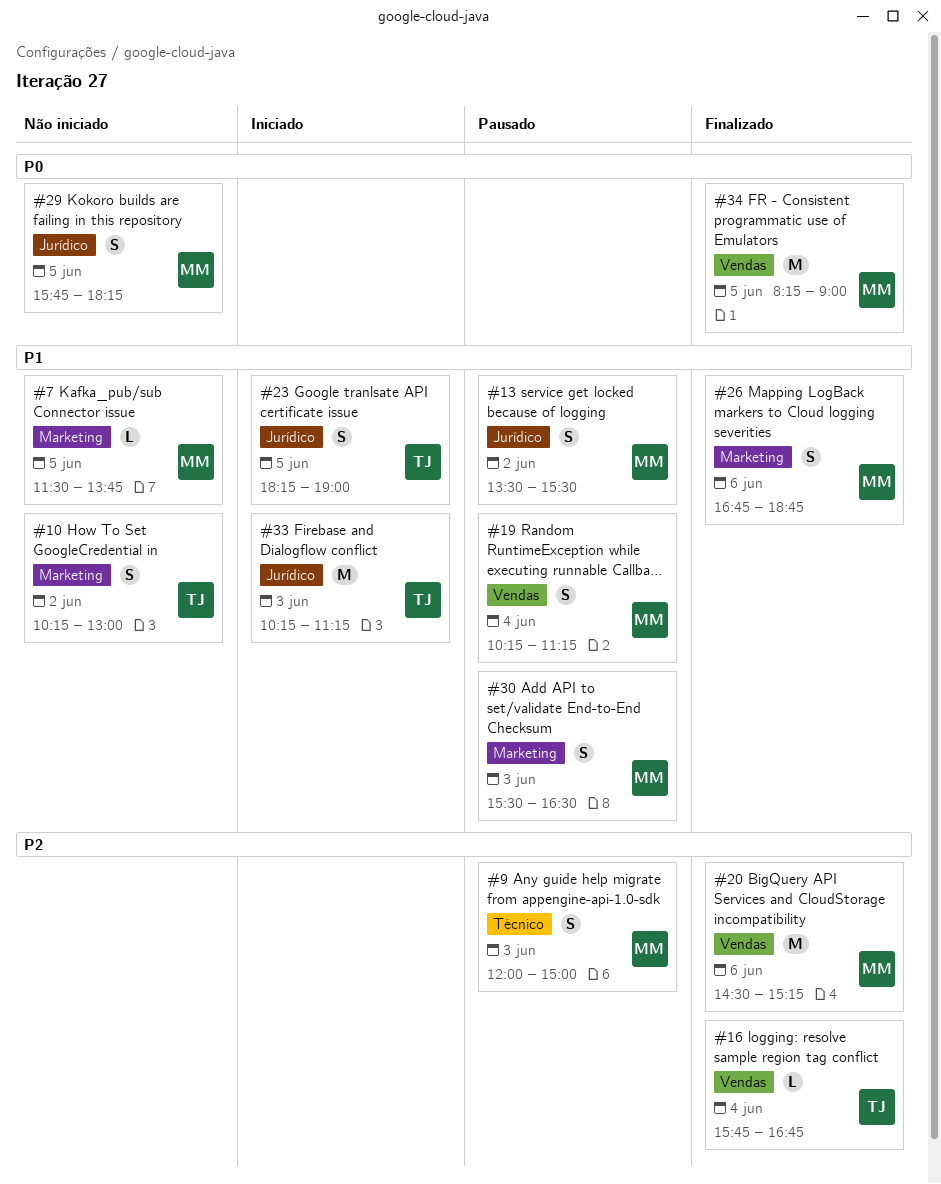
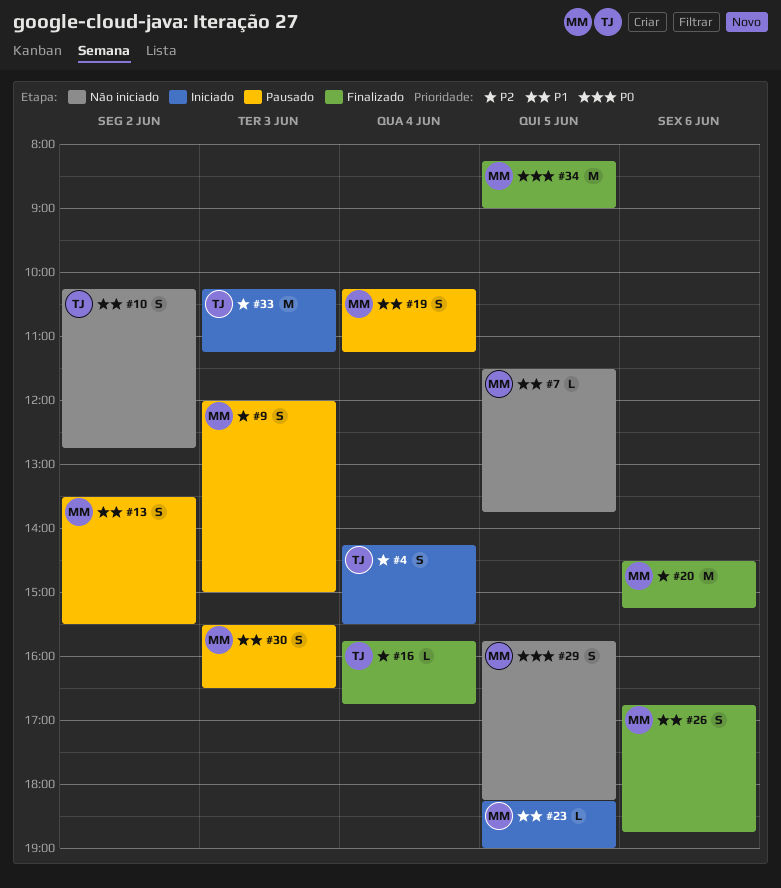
#4: none -> present
#10, ends: 13:00 -> 12:45
#23, owner: TJ -> MM
#23, estimate: S -> L
#33, priority: P1 -> P2

